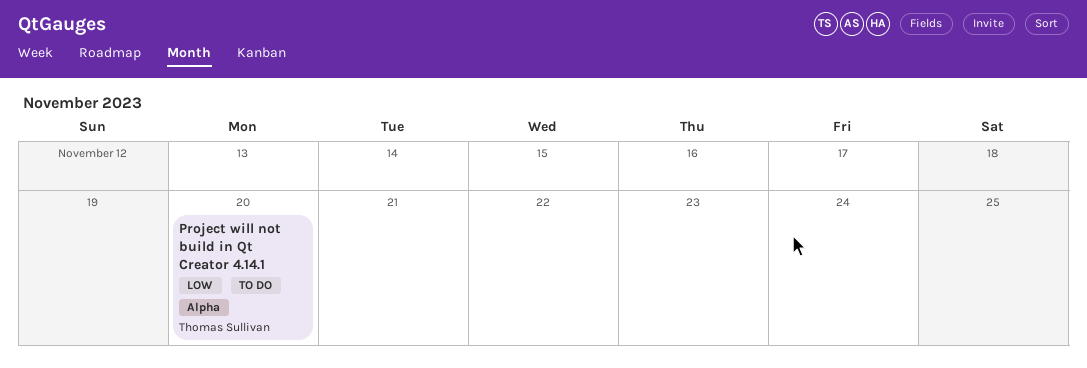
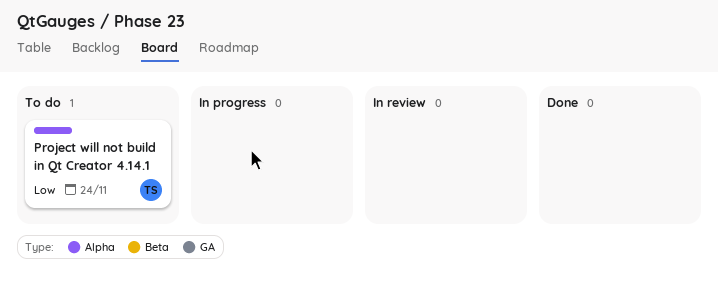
Project will not build in Qt Creator 4.14.1, due: Nov 20 -> Nov 24

